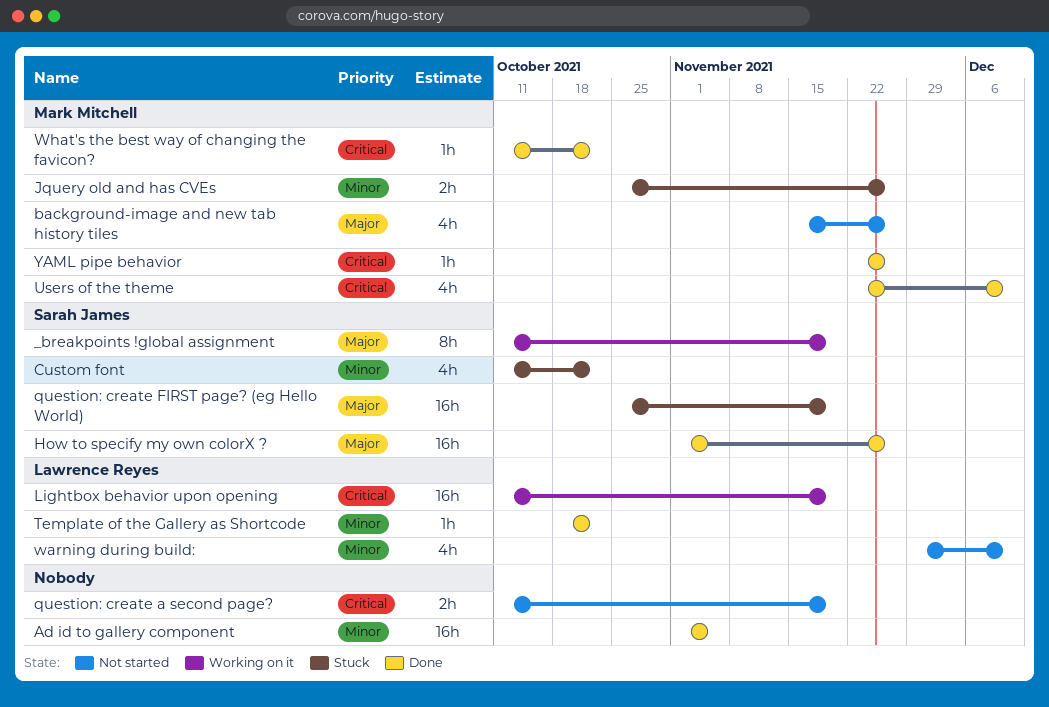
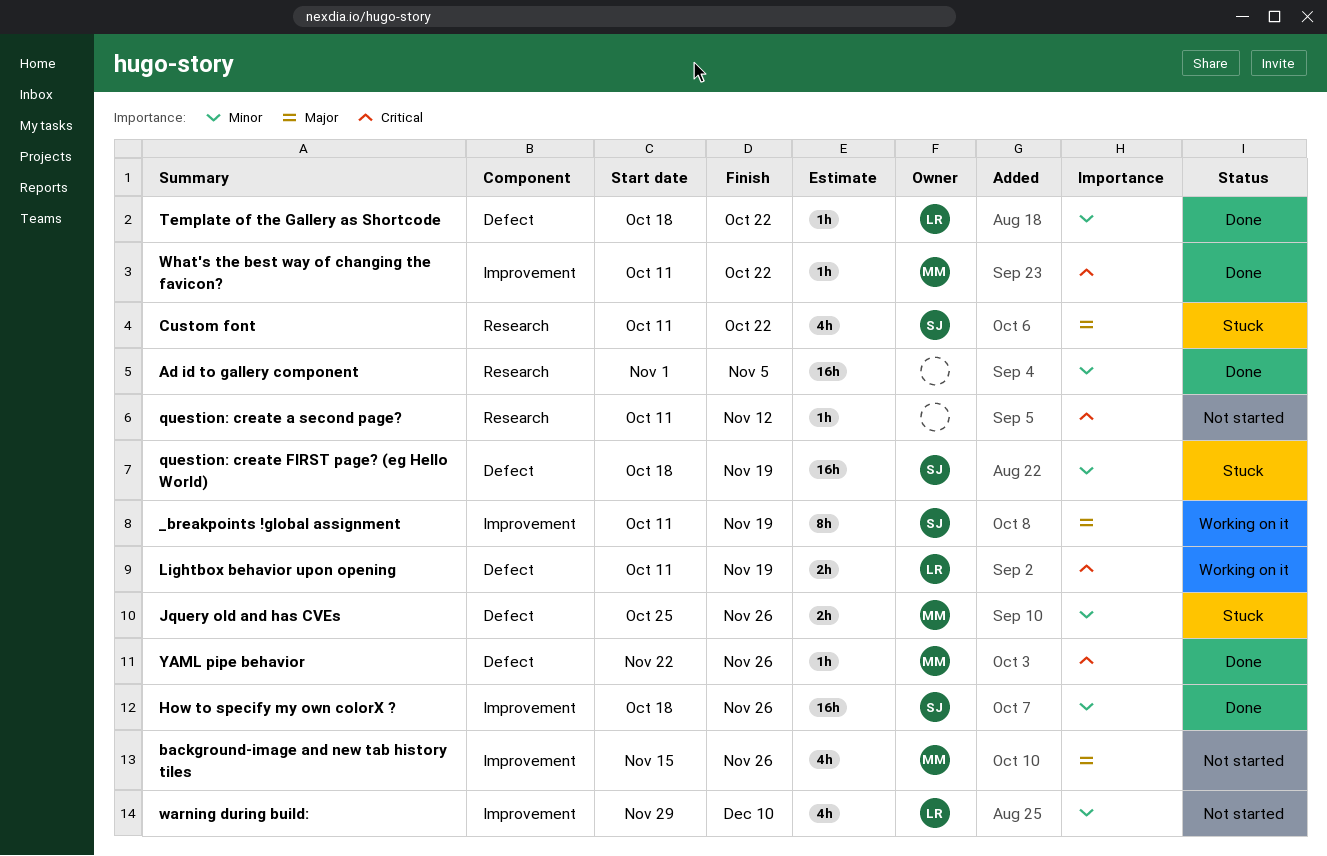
Custom font, priority: Minor -> Major
How to specify my own colorX ?, priority: Major -> Minor
How to specify my own colorX ?, start: Nov 1 -> Oct 18
Lightbox behavior upon opening, estimate: 16h -> 2h
question: create a second page?, estimate: 2h -> 1h
question: create a second page?, due: Nov 19 -> Nov 12
question: create FIRST page? (eg Hello World), priority: Major -> Minor
question: create FIRST page? (eg Hello World), start: Oct 25 -> Oct 18
Users of the theme: present -> none

